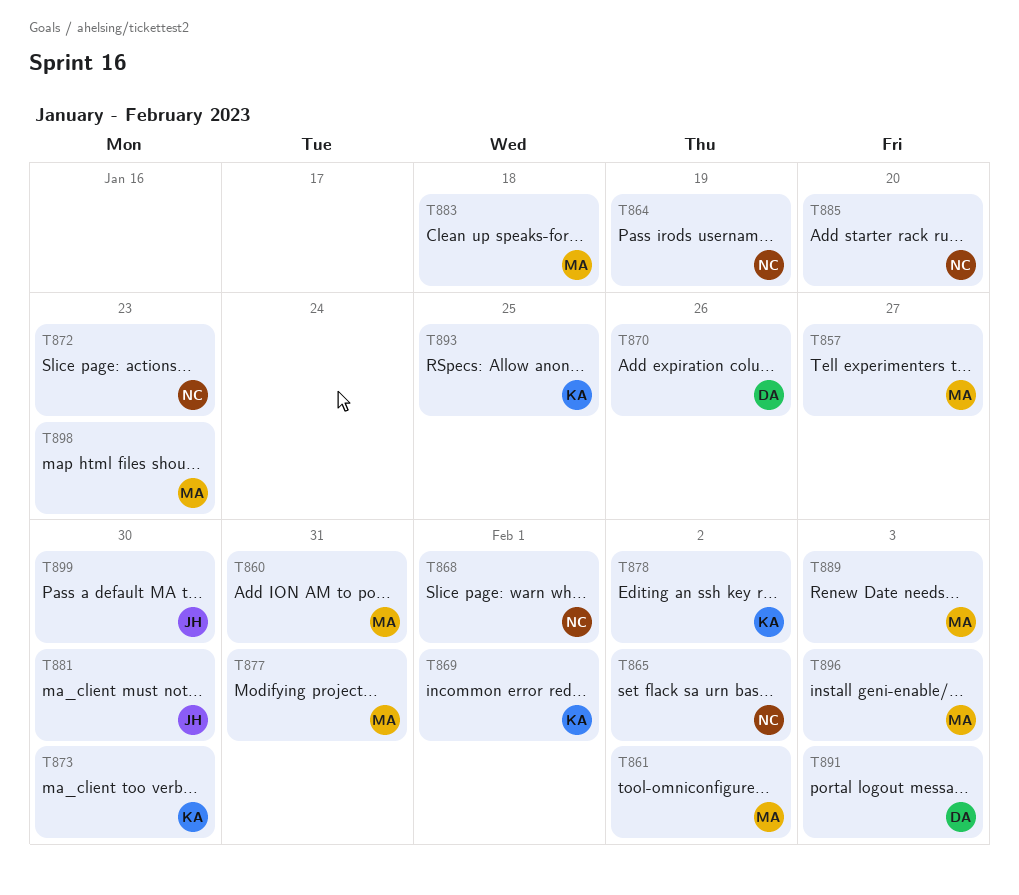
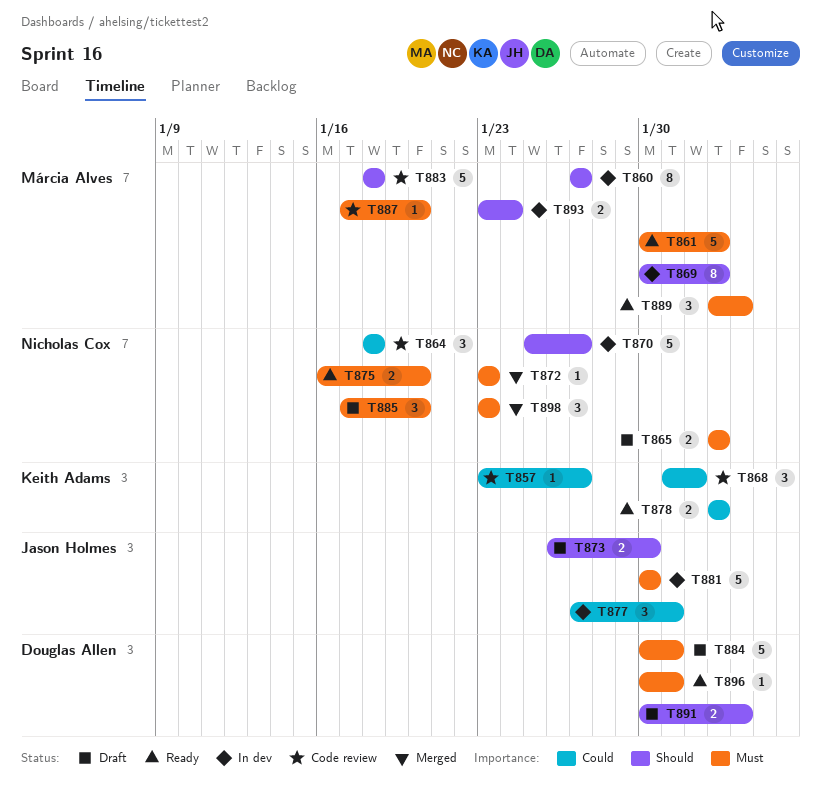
T857, owner: Márcia Alves -> Keith Adams
T860, due: Jan 31 -> Jan 27
T864, due: Jan 19 -> Jan 18
T868, owner: Nicholas Cox -> Keith Adams
T869, owner: Keith Adams -> Márcia Alves
T869, due: Feb 1 -> Feb 2
T870, owner: Douglas Allen -> Nicholas Cox
T870, due: Jan 26 -> Jan 27
T873, owner: Keith Adams -> Jason Holmes
T875: none -> present
T877, owner: Márcia Alves -> Jason Holmes
T884: none -> present
T887: none -> present
T893, owner: Keith Adams -> Márcia Alves
T893, due: Jan 25 -> Jan 24
T896, owner: Márcia Alves -> Douglas Allen
T896, due: Feb 3 -> Jan 31
T898, owner: Márcia Alves -> Nicholas Cox
T899: present -> none

